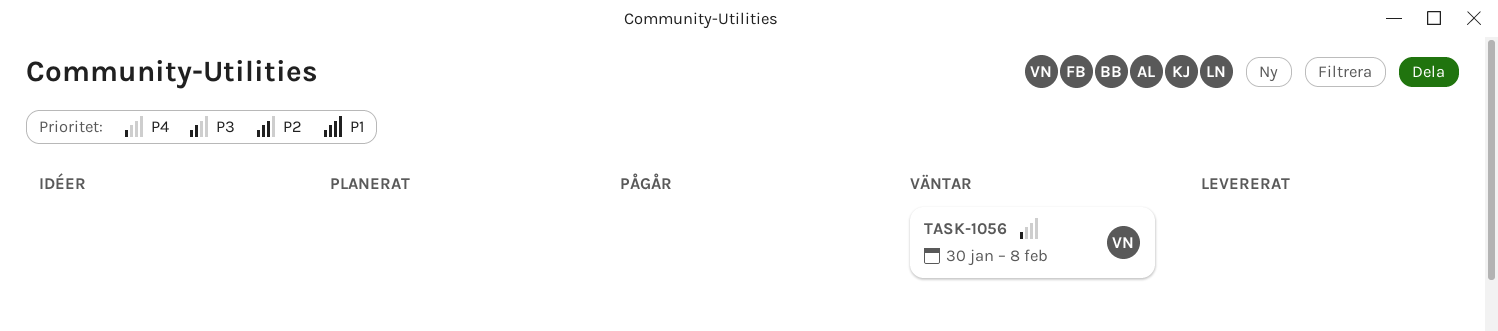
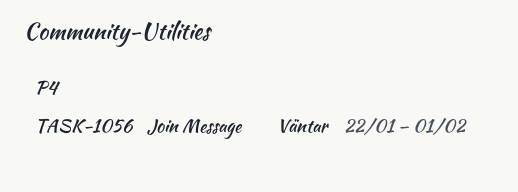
TASK-1056, start: Jan 30 -> Jan 22
TASK-1056, due: Feb 8 -> Feb 1

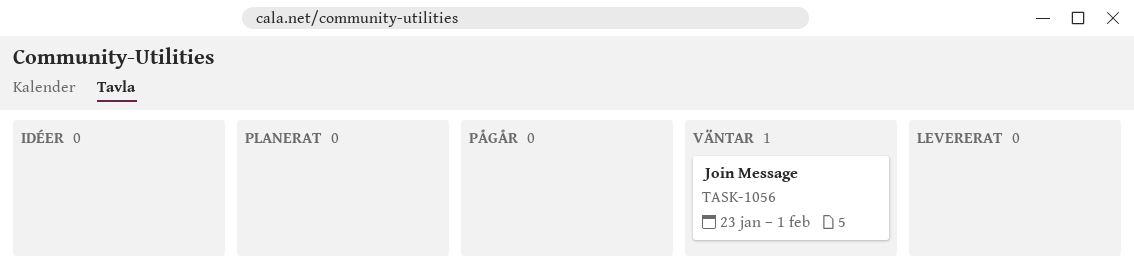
TASK-1056, start: Jan 22 -> Jan 23

